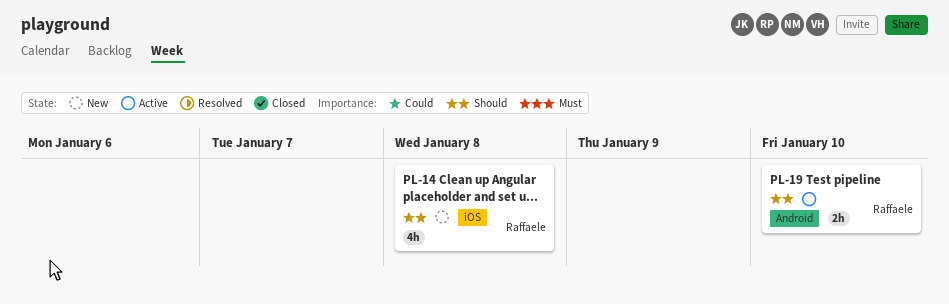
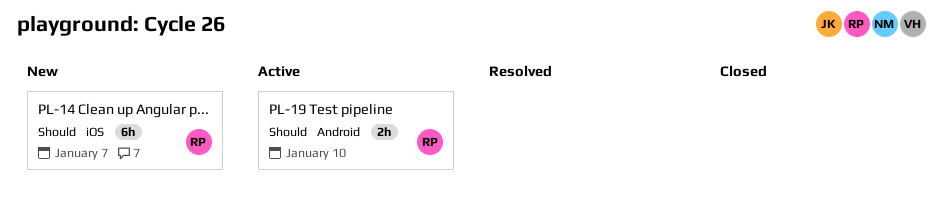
PL-14, estimate: 4h -> 6h
PL-14, due: Jan 8 -> Jan 7

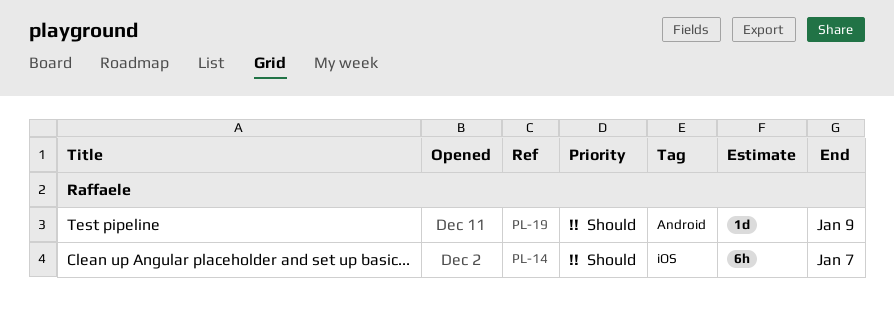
PL-19, estimate: 2h -> 1d
PL-19, due: Jan 10 -> Jan 9

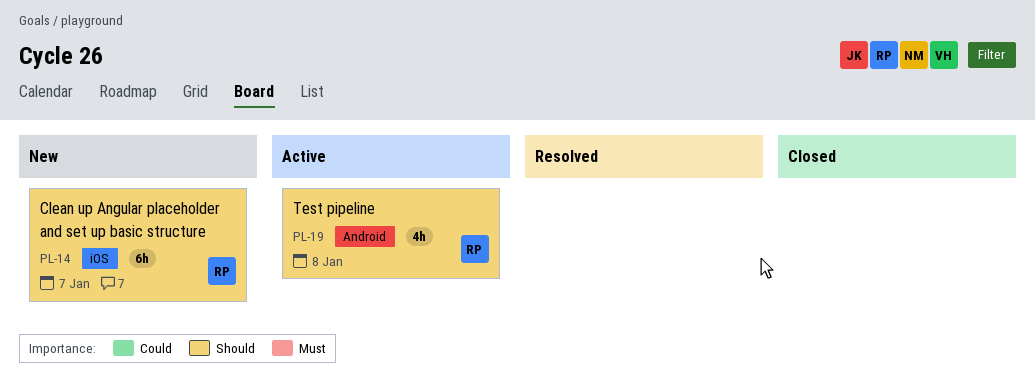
PL-19, estimate: 1d -> 4h
PL-19, due: Jan 9 -> Jan 8

